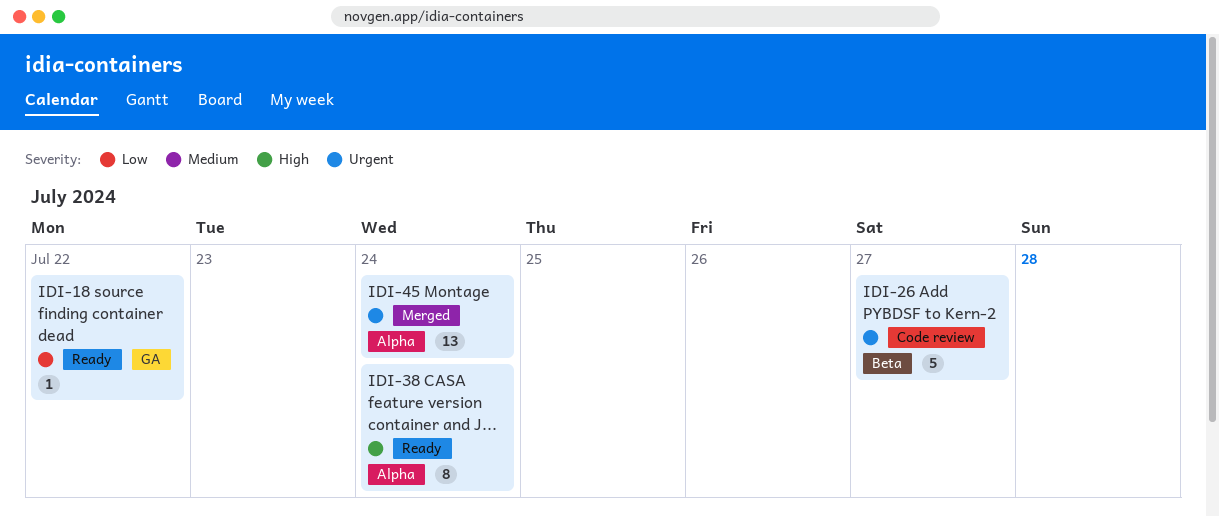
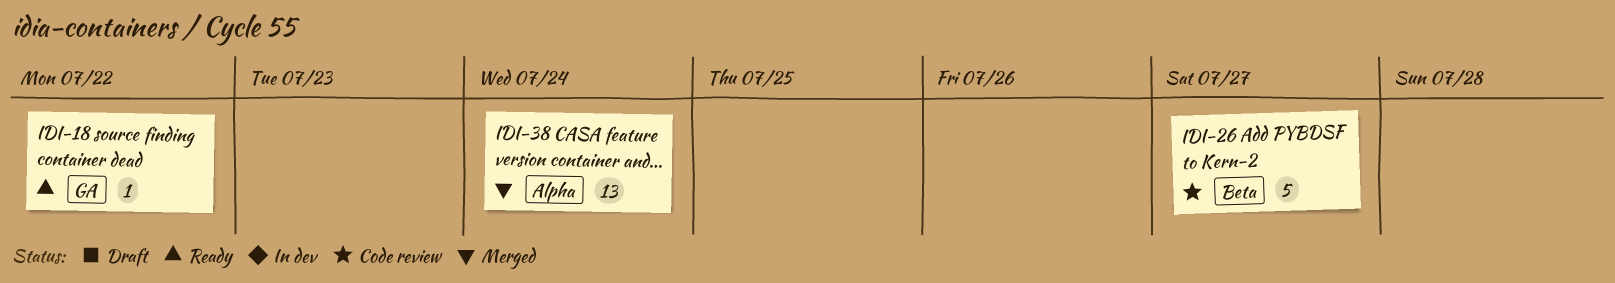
IDI-38, status: Ready -> Merged
IDI-38, estimate: 8 -> 13
IDI-45: present -> none

